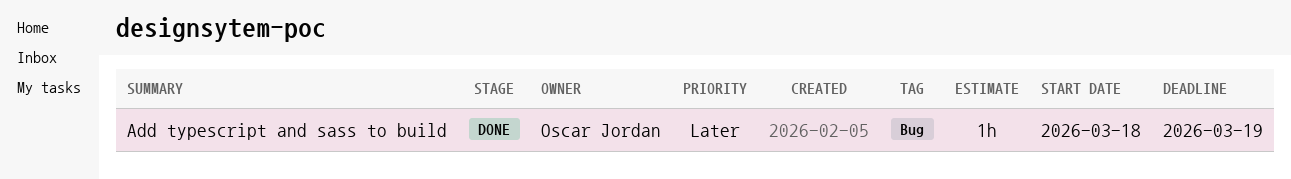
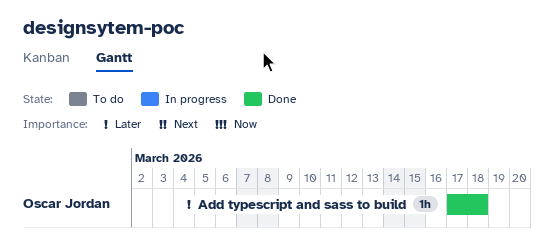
Add typescript and sass to build, start: Mar 18 -> Mar 17
Add typescript and sass to build, due: Mar 19 -> Mar 18

